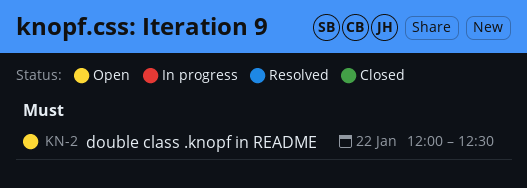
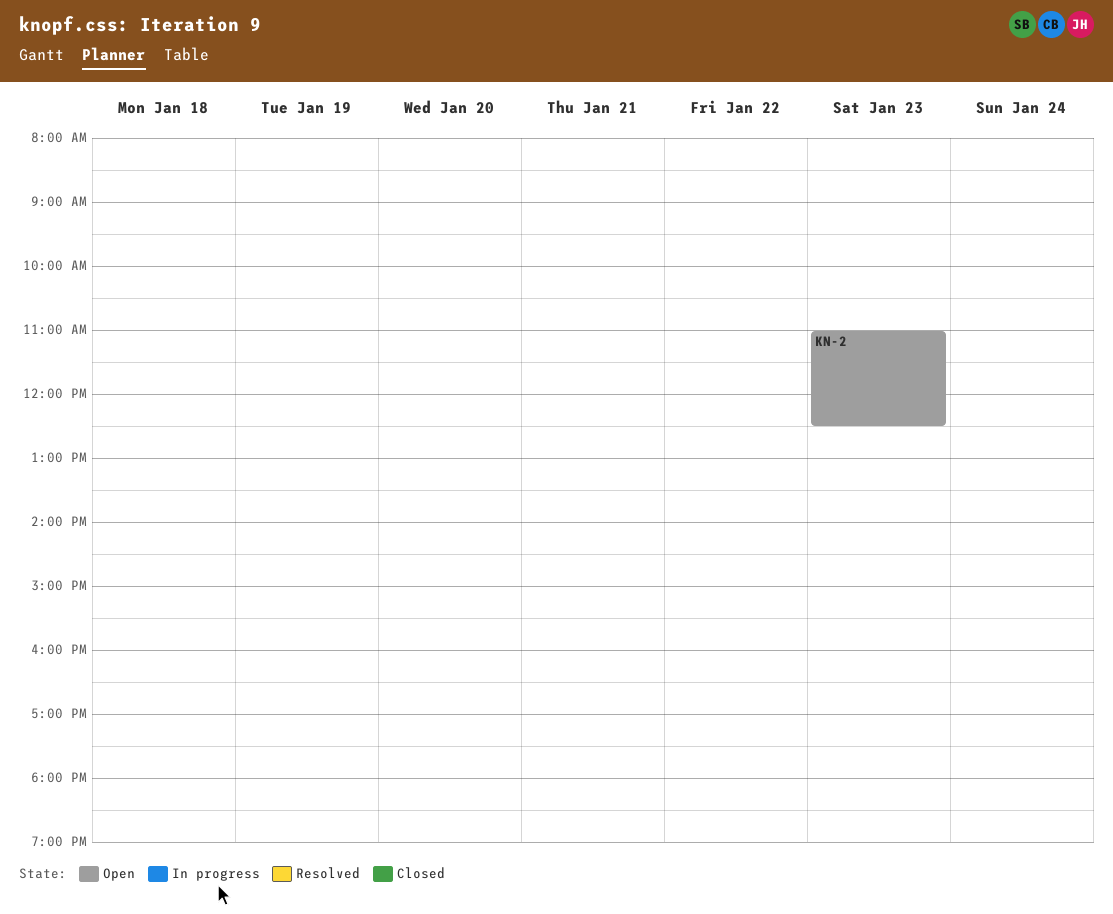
KN-2, day: Jan 22 -> Jan 23
KN-2, begins: 12:00 -> 11:00

